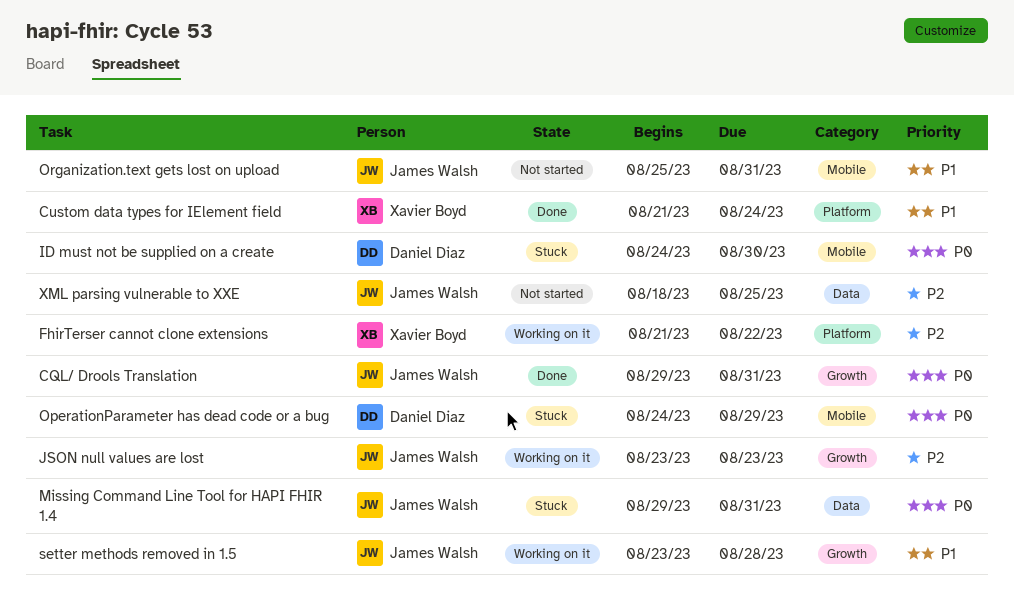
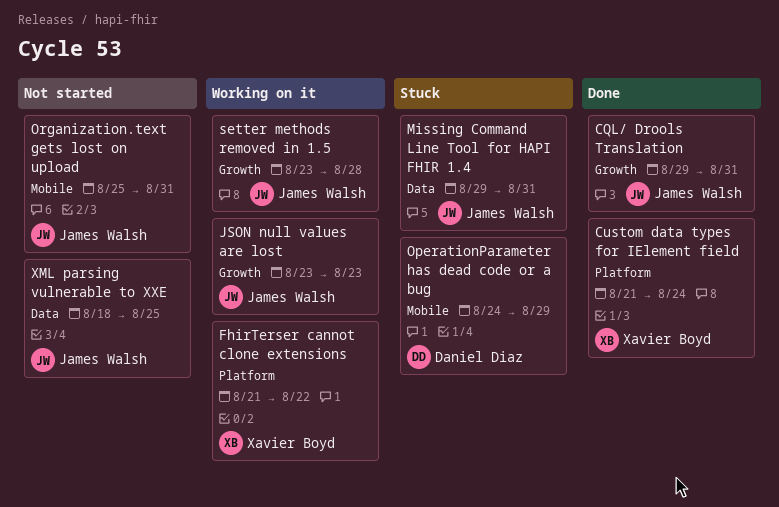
ID must not be supplied on a create: present -> none

